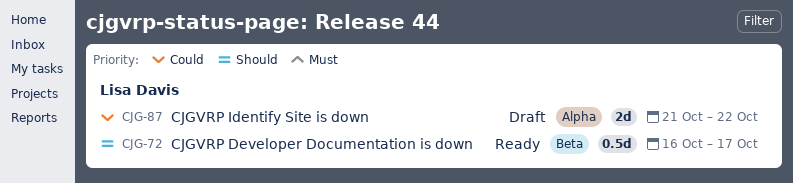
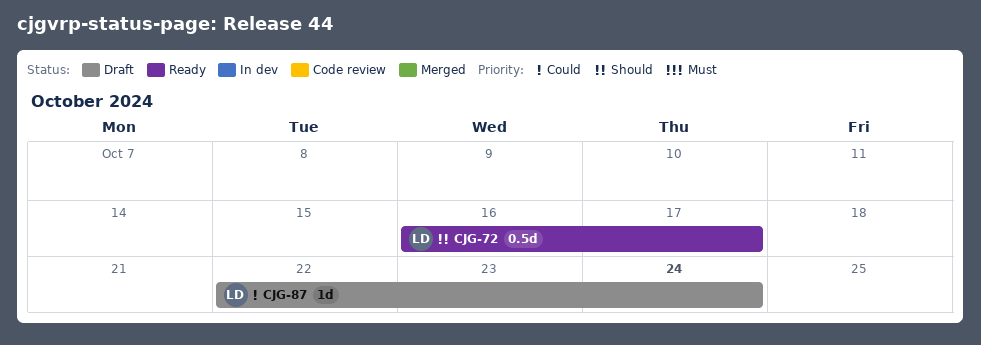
CJG-87, estimate: 2d -> 1d
CJG-87, start: Oct 21 -> Oct 22
CJG-87, due: Oct 22 -> Oct 24

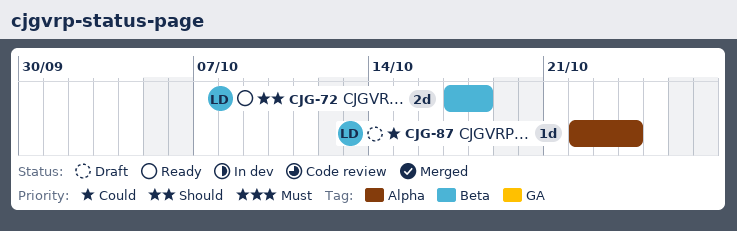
CJG-72, estimate: 0.5d -> 2d
CJG-72, start: Oct 16 -> Oct 17
CJG-72, due: Oct 17 -> Oct 18

